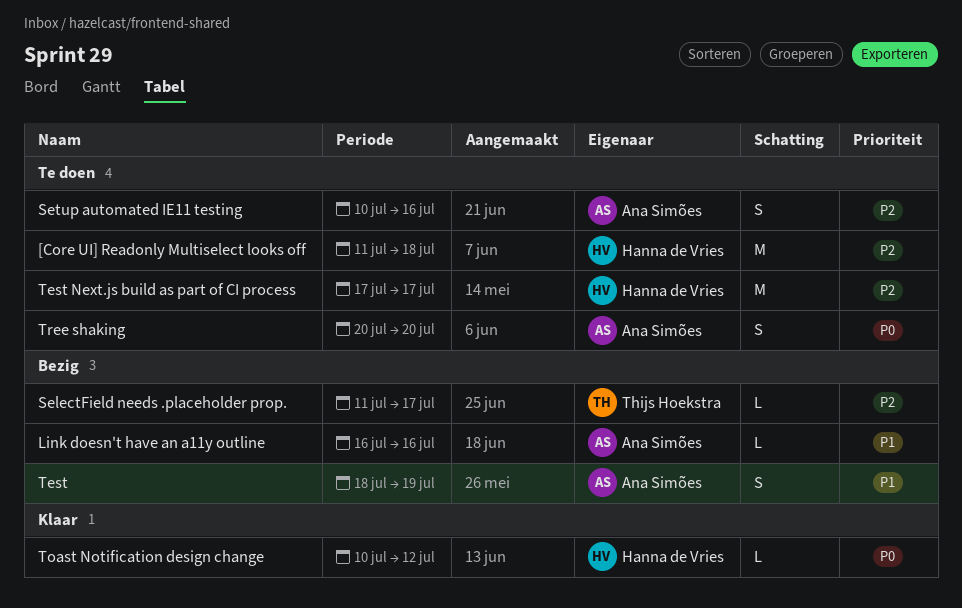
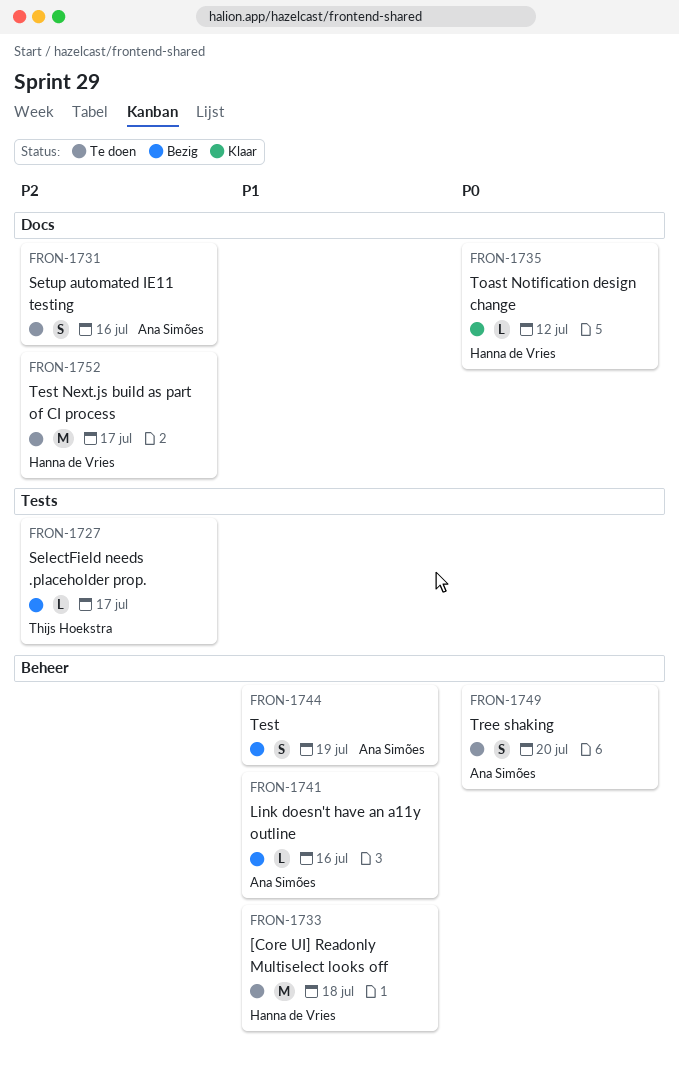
[Core UI] Readonly Multiselect looks off, priority: P2 -> P1

